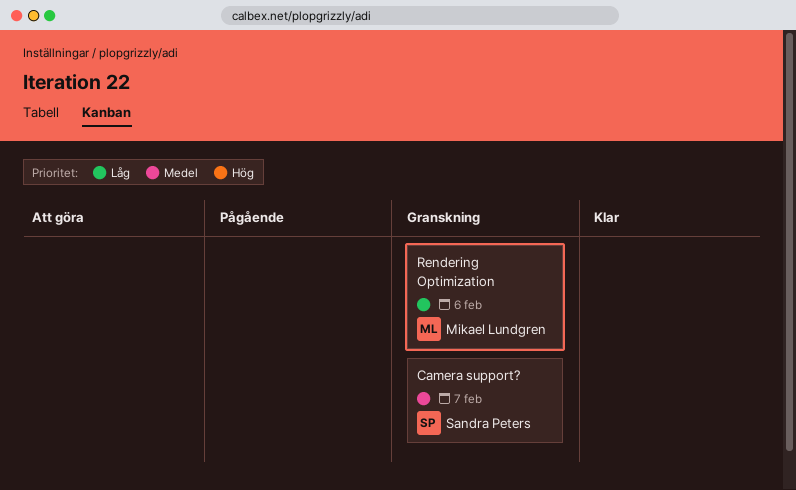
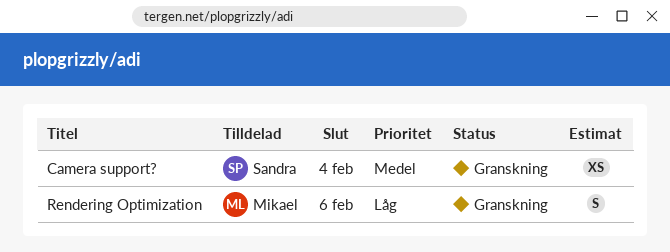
Camera support?, due: Feb 7 -> Feb 4

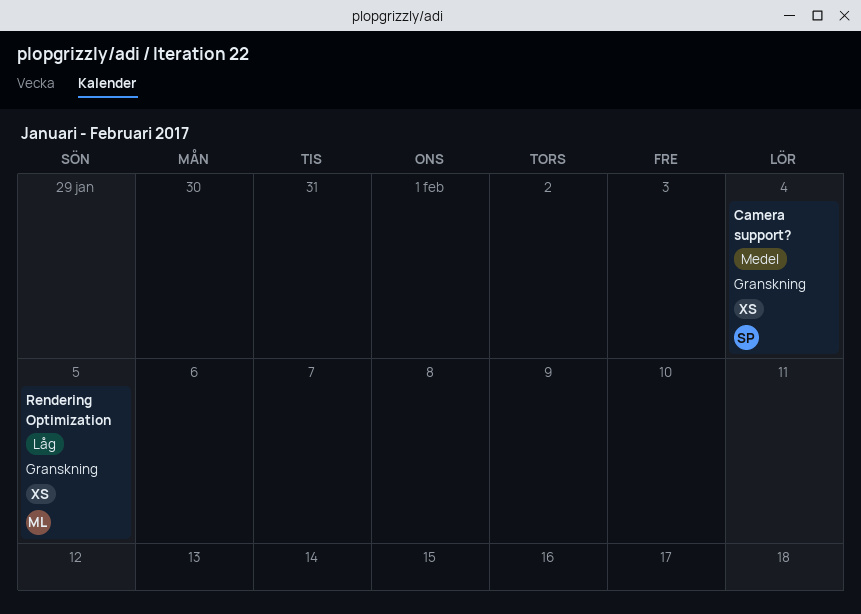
Rendering Optimization, estimate: S -> XS
Rendering Optimization, due: Feb 6 -> Feb 5

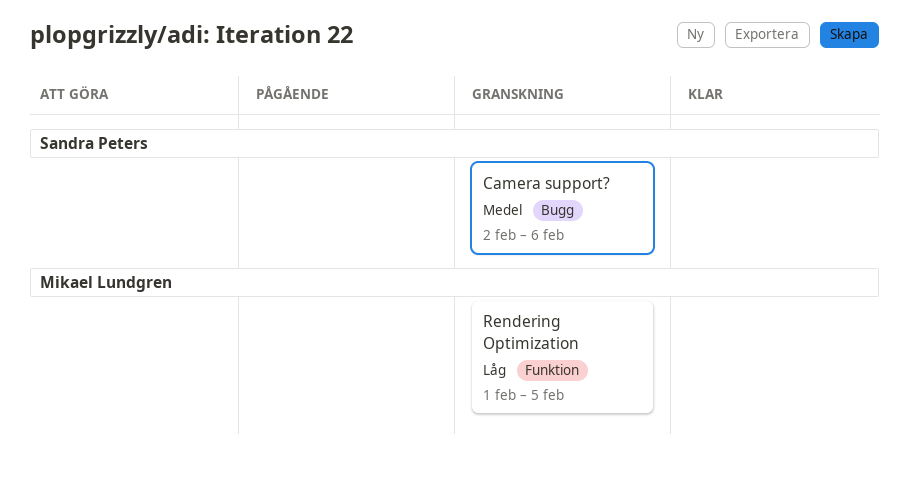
Camera support?, due: Feb 4 -> Feb 6

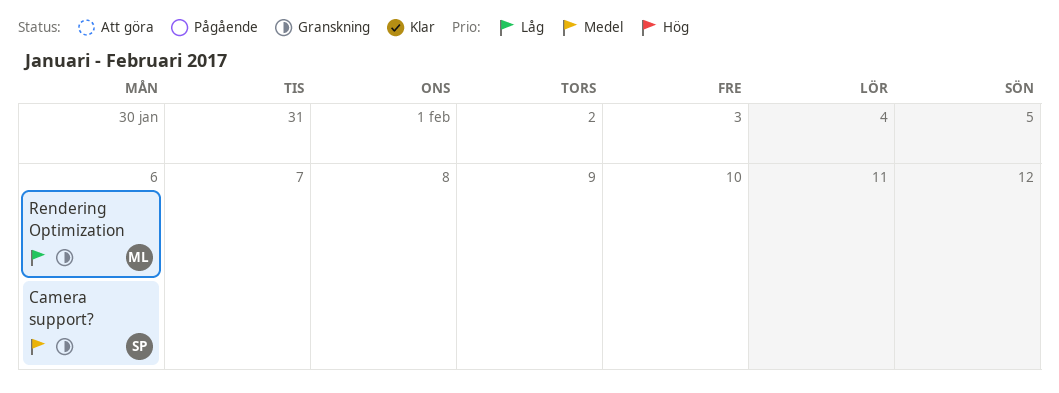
Rendering Optimization, due: Feb 5 -> Feb 6

